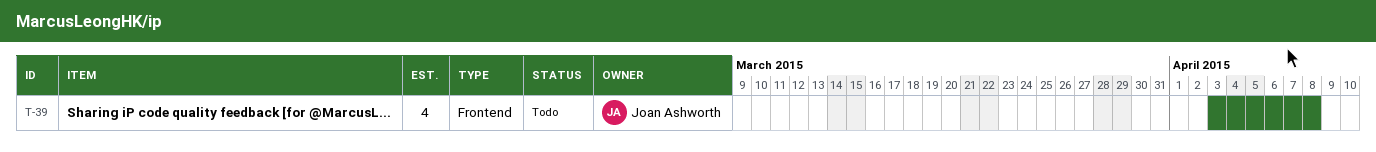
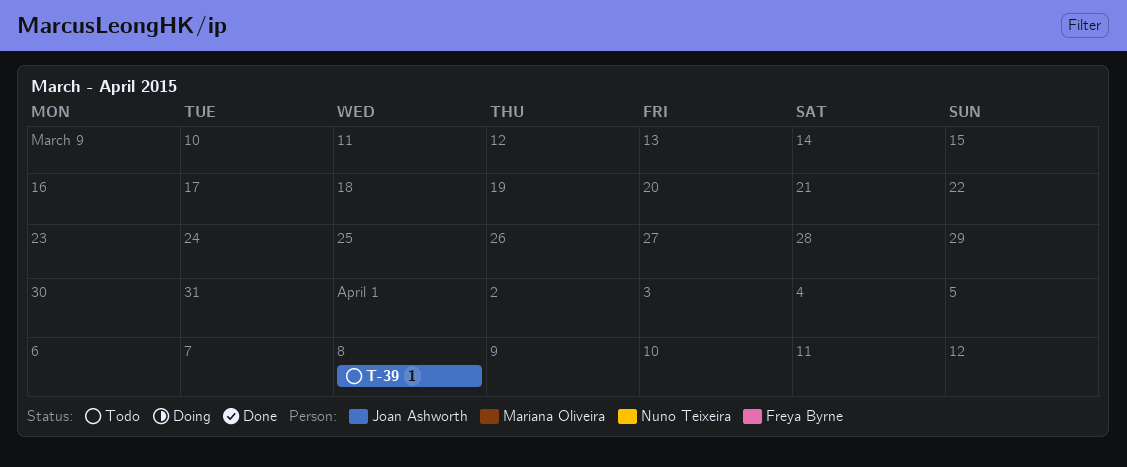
T-39, estimate: 4 -> 1
T-39, start: Apr 3 -> Apr 8

